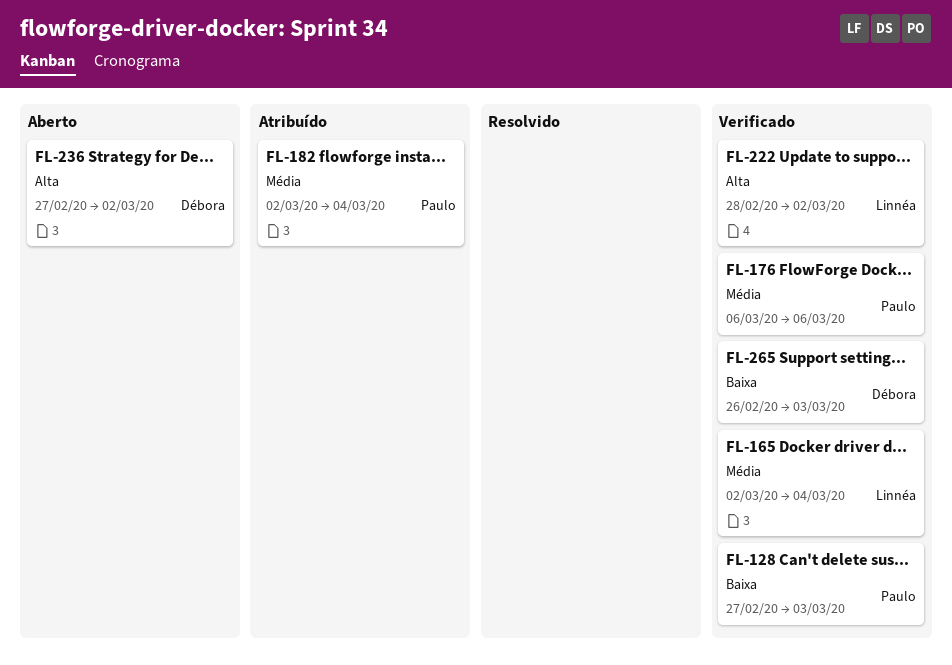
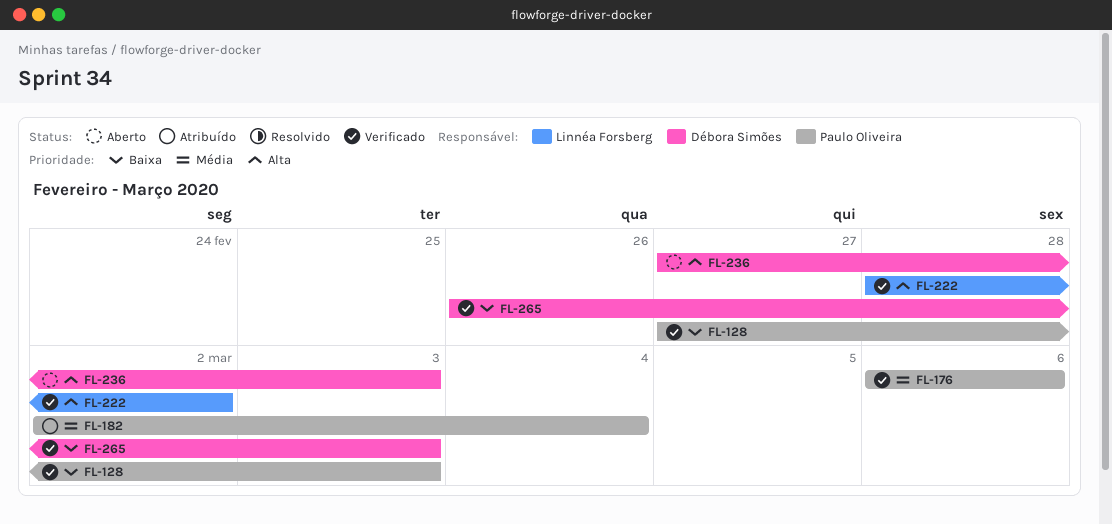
FL-165: present -> none
FL-236, due: Mar 2 -> Mar 3

